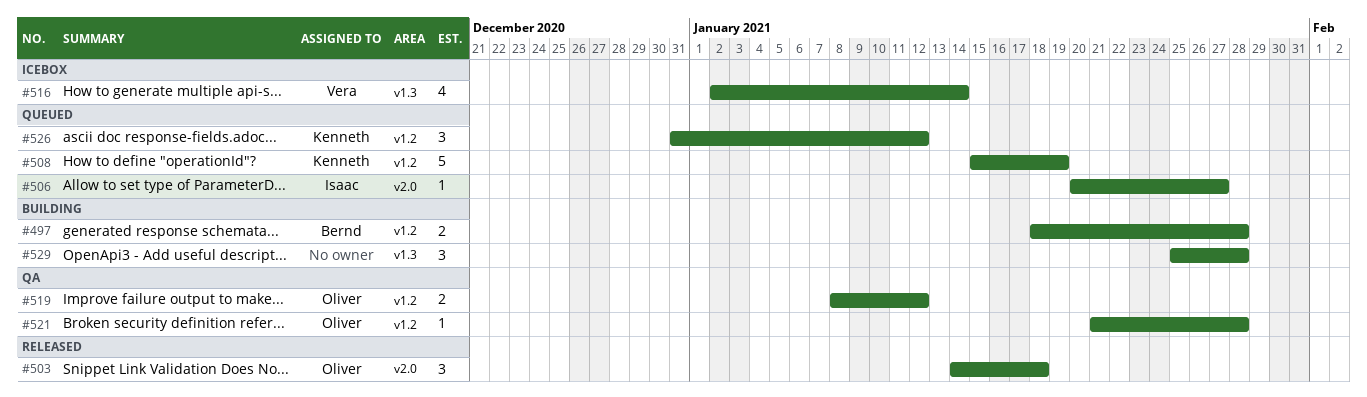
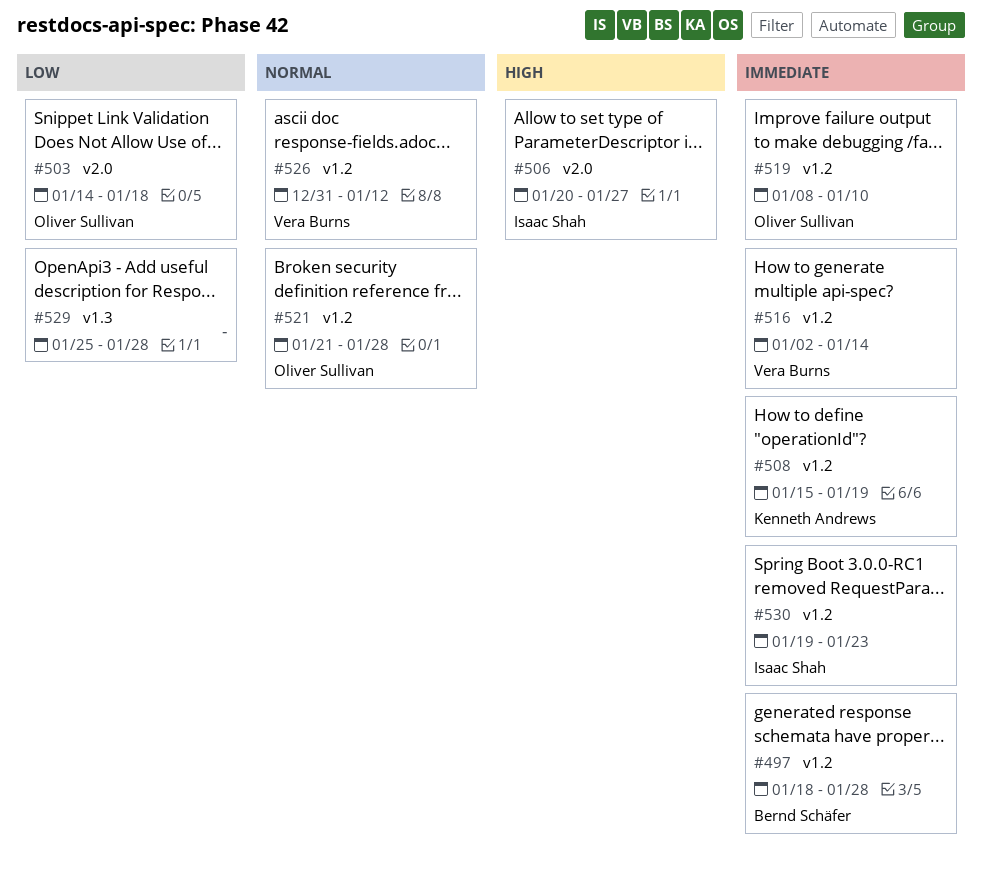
#516, label: v1.3 -> v1.2
#519, due: Jan 12 -> Jan 10
#526, owner: Kenneth Andrews -> Vera Burns
#530: none -> present

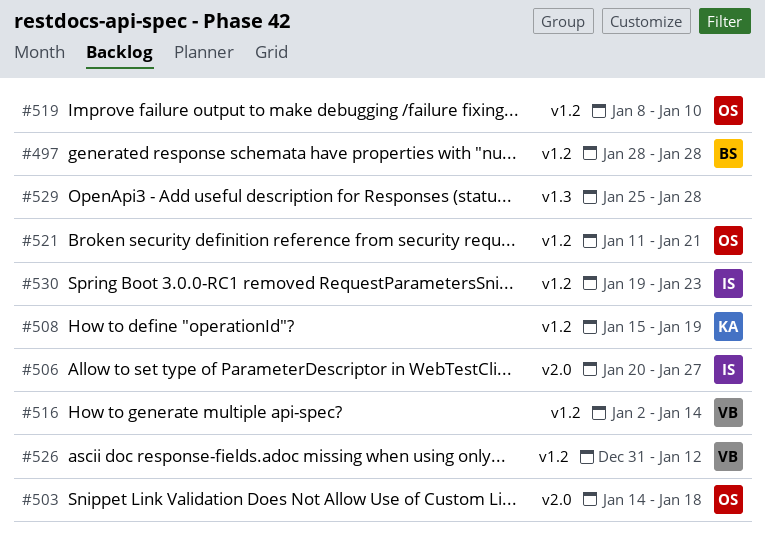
#497, start: Jan 18 -> Jan 28
#521, start: Jan 21 -> Jan 11
#521, due: Jan 28 -> Jan 21

